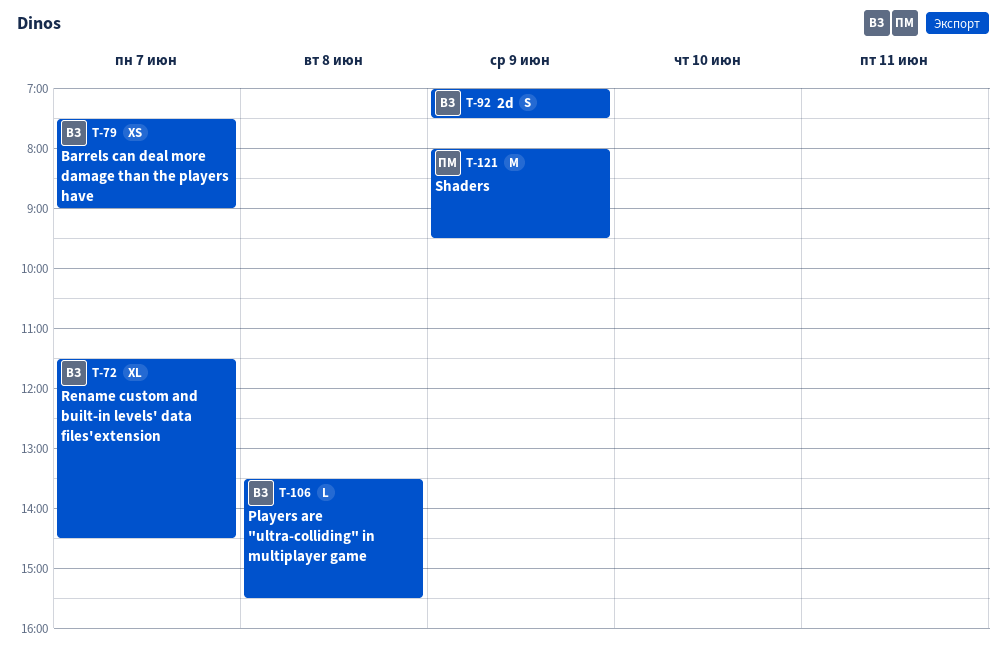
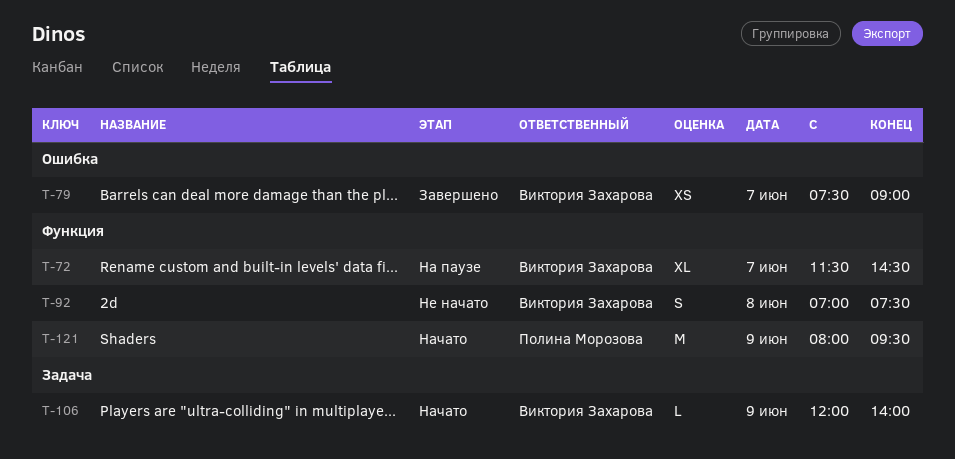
T-92, day: Jun 9 -> Jun 8
T-106, day: Jun 8 -> Jun 9
T-106, begins: 13:30 -> 12:00
T-106, ends: 15:30 -> 14:00

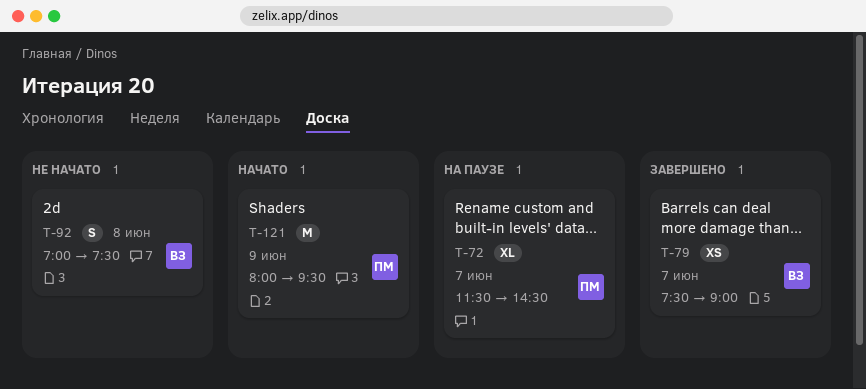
T-72, owner: Виктория Захарова -> Полина Морозова
T-106: present -> none

